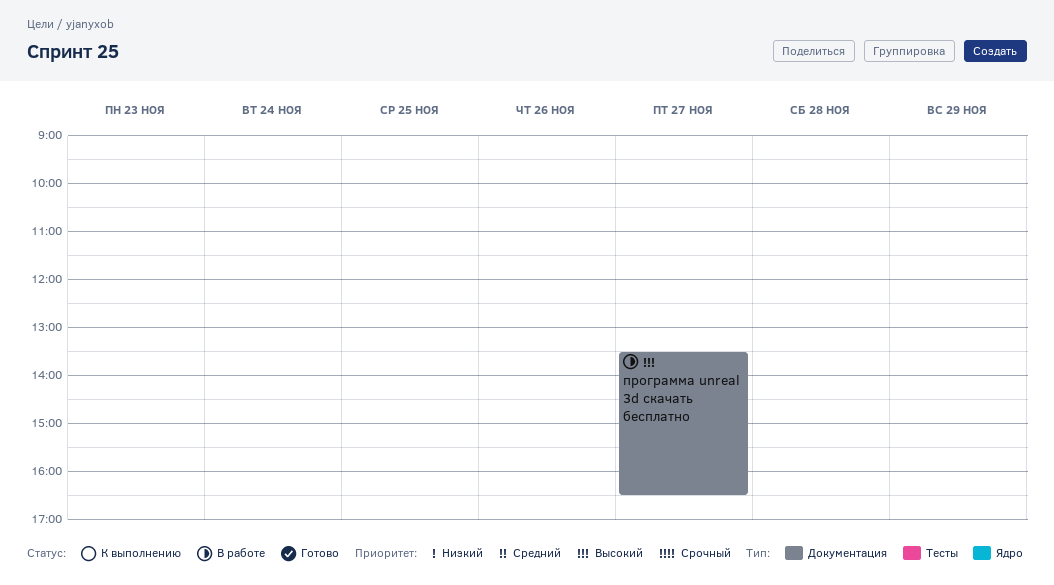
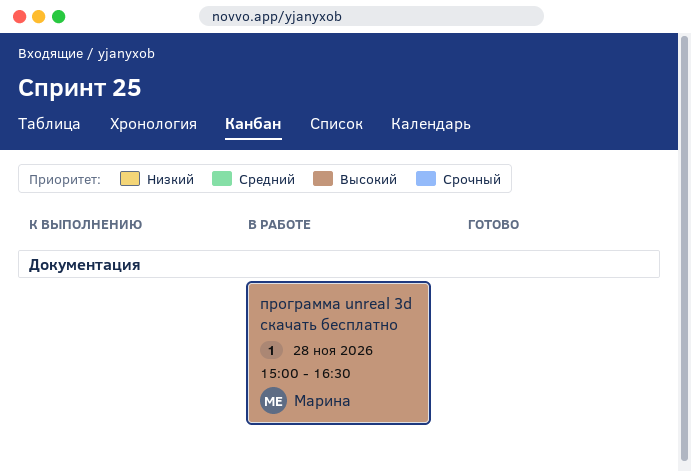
программа unreal 3d скачать бесплатно, day: Nov 27 -> Nov 28
программа unreal 3d скачать бесплатно, begins: 13:30 -> 15:00

